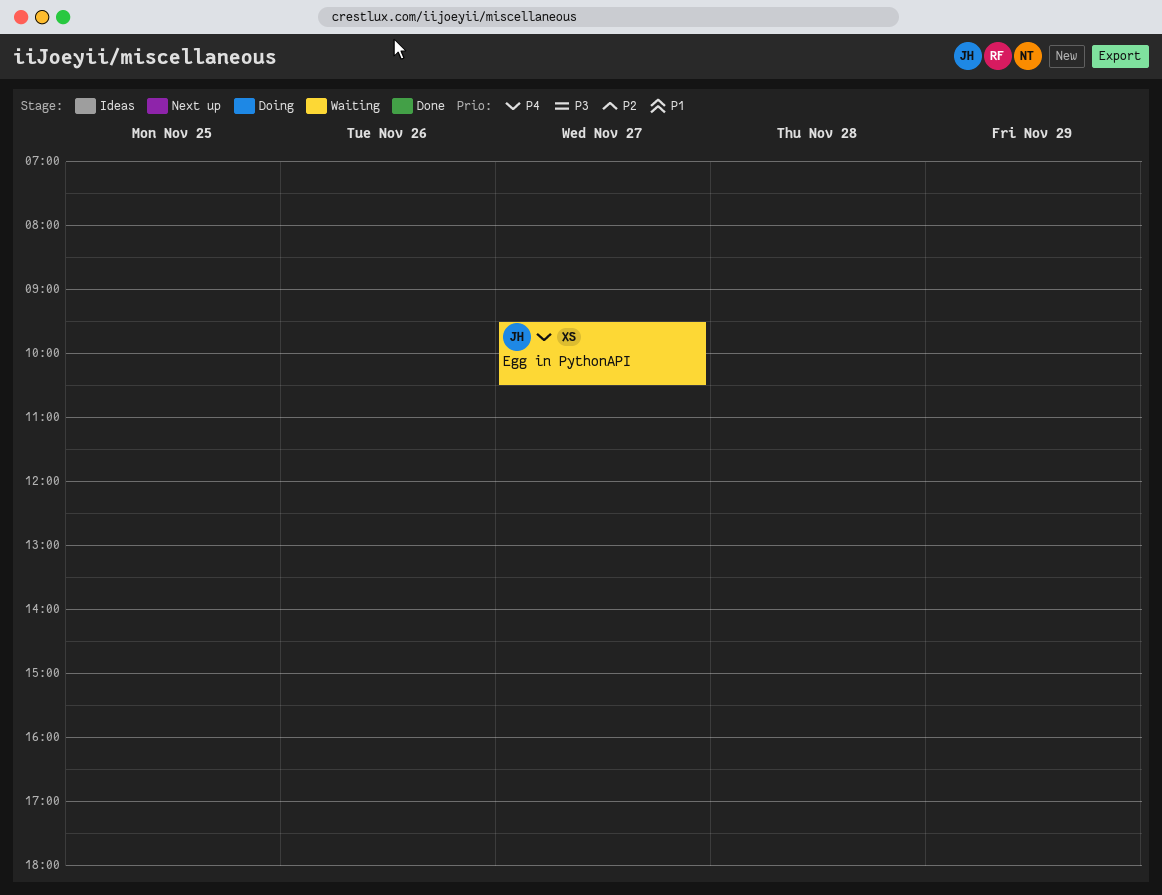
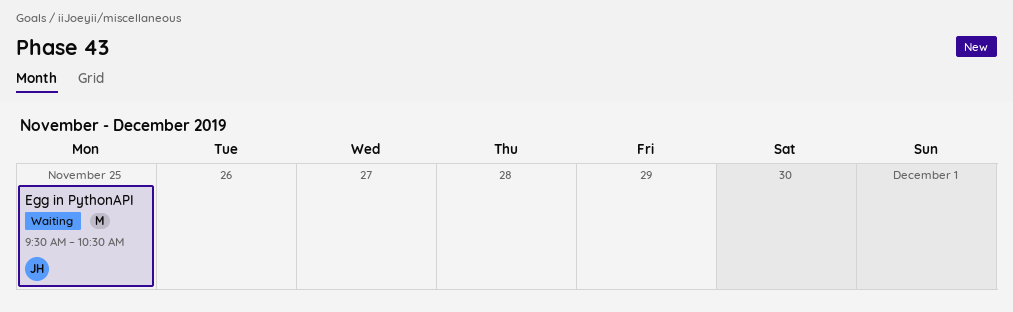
Egg in PythonAPI, estimate: XS -> M
Egg in PythonAPI, day: Nov 27 -> Nov 25

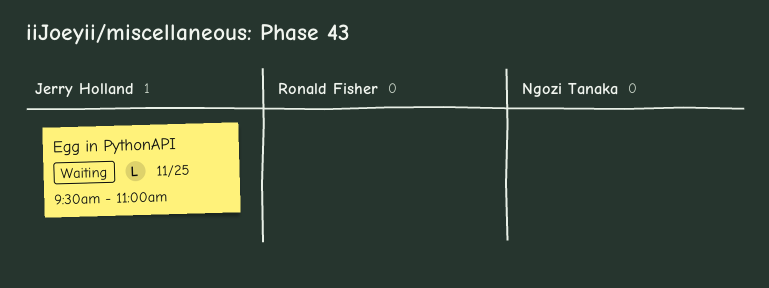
Egg in PythonAPI, estimate: M -> L
Egg in PythonAPI, ends: 10:30 -> 11:00

